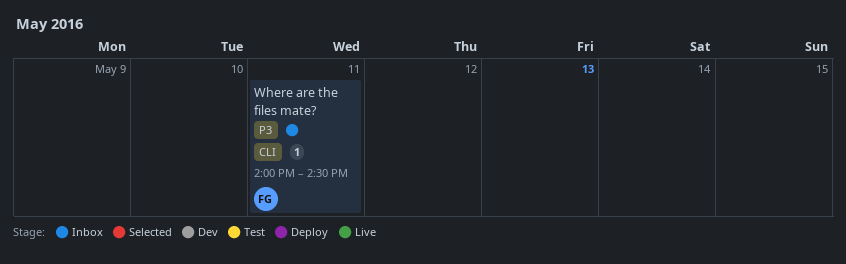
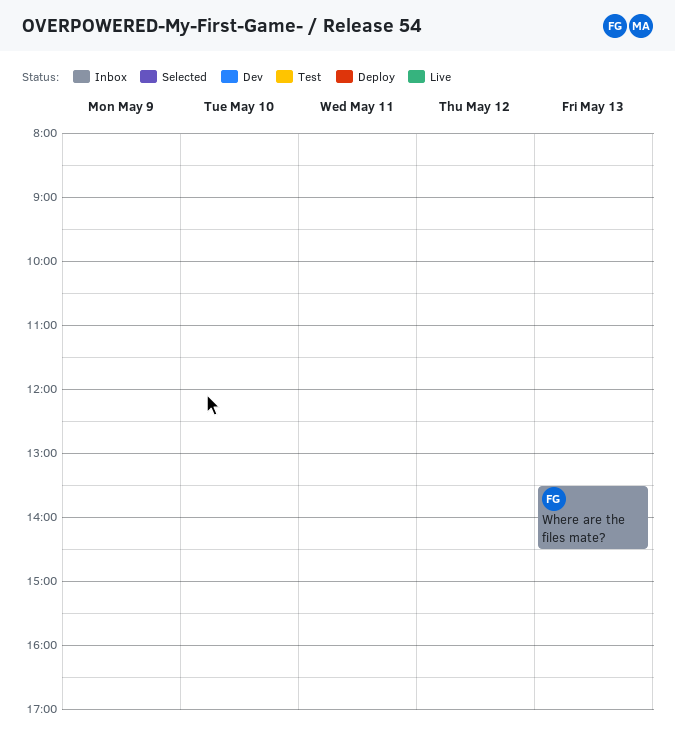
Where are the files mate?, day: May 11 -> May 13
Where are the files mate?, begins: 14:00 -> 13:30

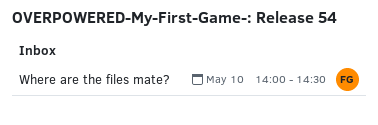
Where are the files mate?, day: May 13 -> May 10
Where are the files mate?, begins: 13:30 -> 14:00

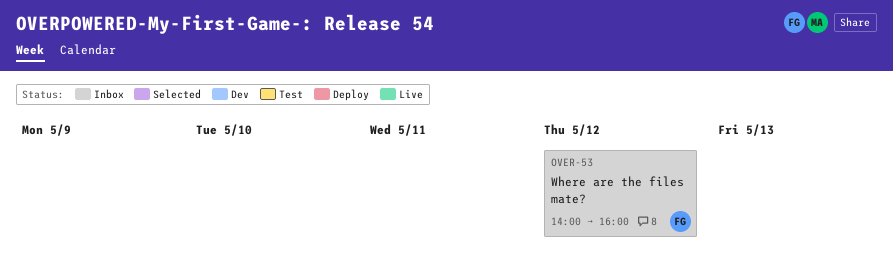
Where are the files mate?, day: May 10 -> May 12
Where are the files mate?, ends: 14:30 -> 16:00

